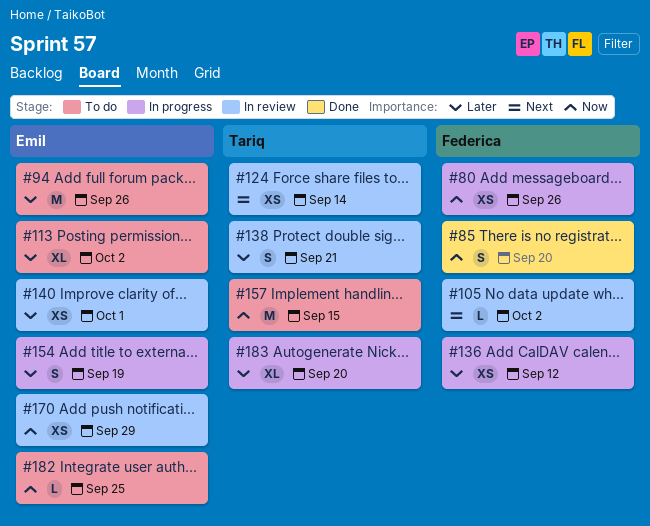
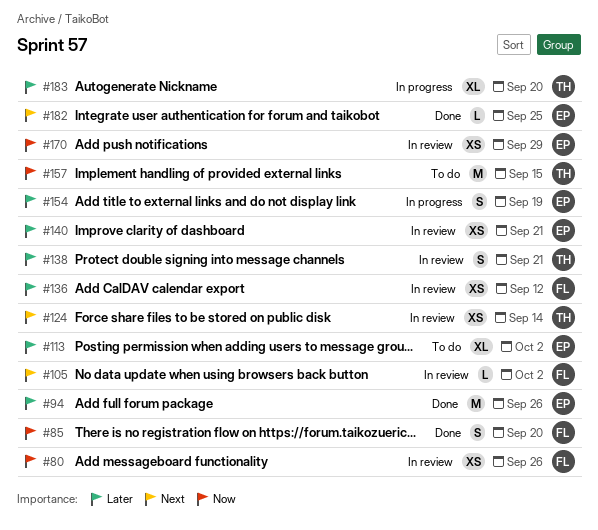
#80, status: In progress -> In review
#94, status: To do -> Done
#136, status: In progress -> In review
#140, due: Oct 1 -> Sep 21
#182, status: To do -> Done
#182, priority: Now -> Next

